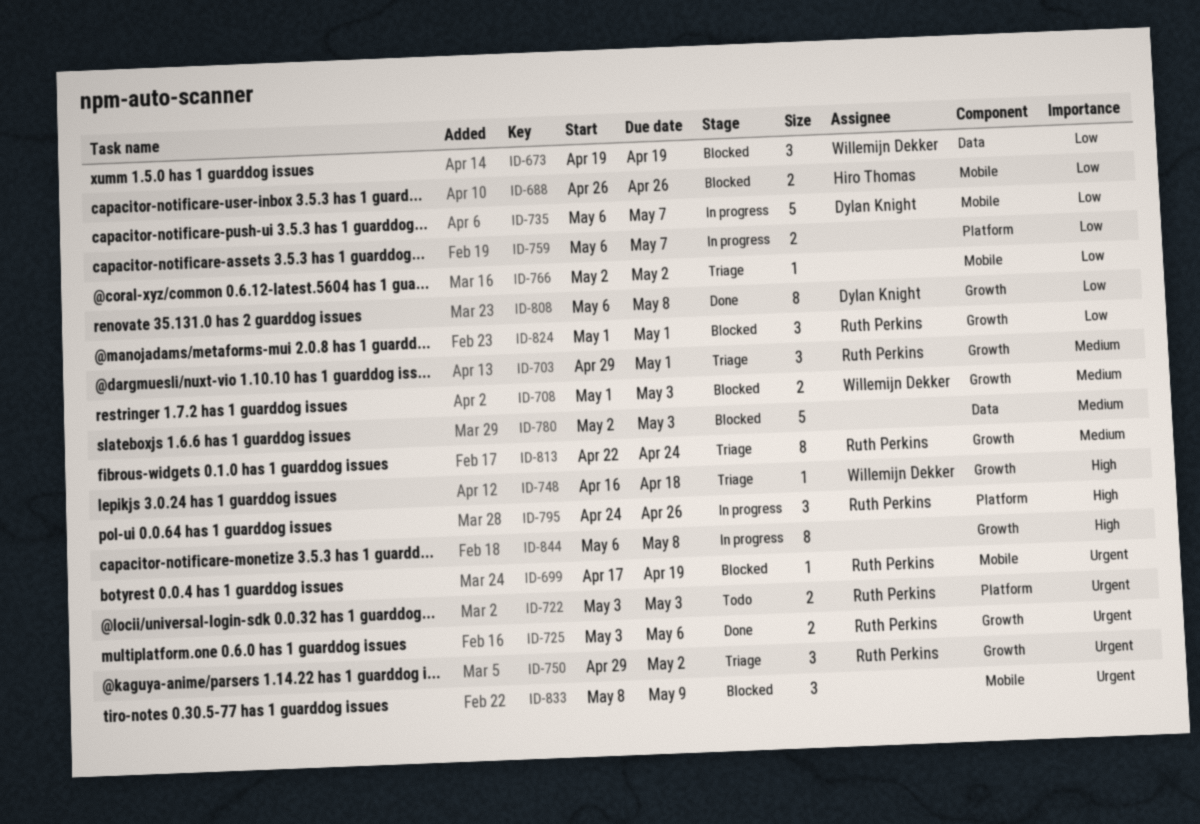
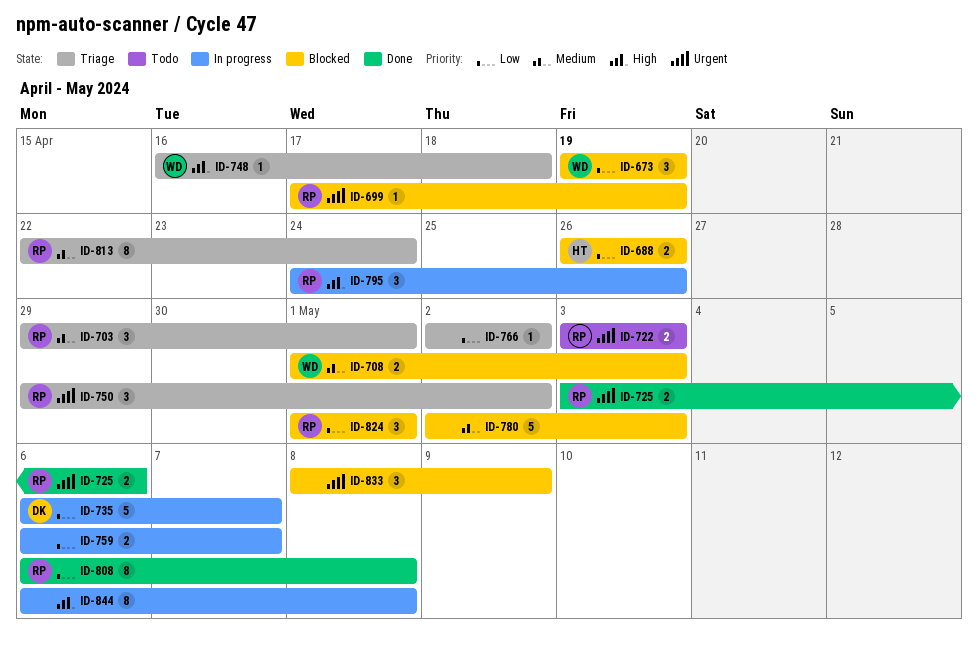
ID-808, owner: Dylan Knight -> Ruth Perkins

